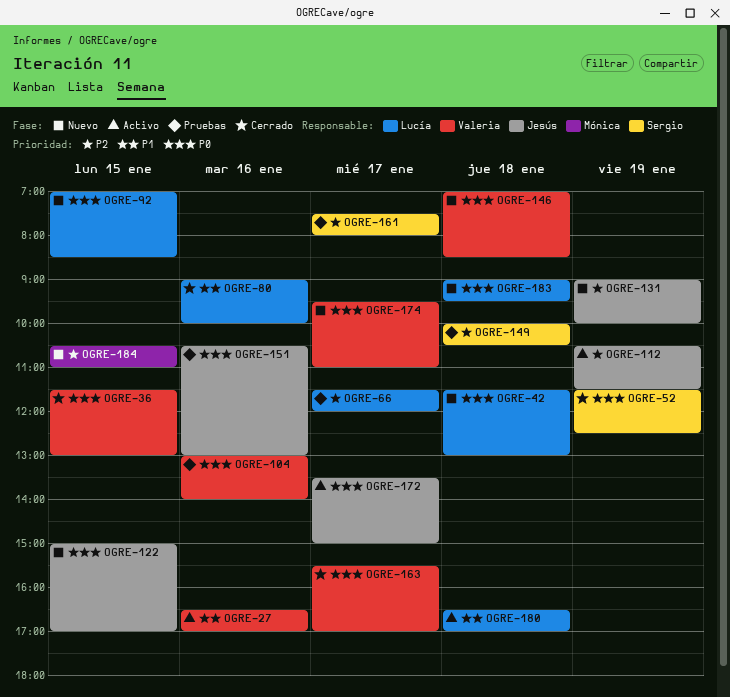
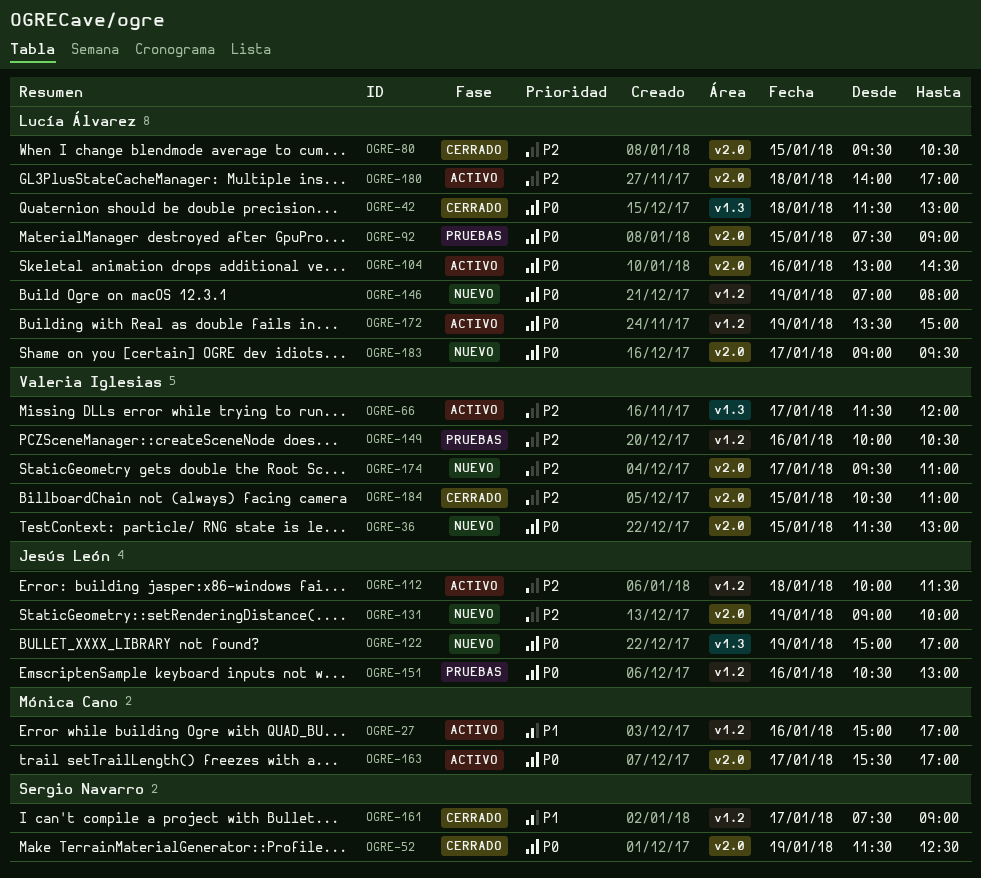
OGRE-27, owner: Valeria Iglesias -> Mónica Cano
OGRE-27, begins: 16:30 -> 15:00
OGRE-36, status: Cerrado -> Nuevo
OGRE-42, status: Nuevo -> Cerrado
OGRE-66, status: Pruebas -> Activo
OGRE-66, owner: Lucía Álvarez -> Valeria Iglesias
OGRE-80, priority: P1 -> P2
OGRE-80, day: Jan 16 -> Jan 15
OGRE-80, begins: 09:00 -> 09:30
OGRE-80, ends: 10:00 -> 10:30
OGRE-92, status: Nuevo -> Pruebas
OGRE-92, begins: 07:00 -> 07:30
OGRE-92, ends: 08:30 -> 09:00
OGRE-104, status: Pruebas -> Activo
OGRE-104, owner: Valeria Iglesias -> Lucía Álvarez
OGRE-104, ends: 14:00 -> 14:30
OGRE-112, day: Jan 19 -> Jan 18
OGRE-112, begins: 10:30 -> 10:00
OGRE-122, day: Jan 15 -> Jan 19
OGRE-146, owner: Valeria Iglesias -> Lucía Álvarez
OGRE-146, day: Jan 18 -> Jan 19
OGRE-146, ends: 08:30 -> 08:00
OGRE-149, owner: Sergio Navarro -> Valeria Iglesias
OGRE-149, day: Jan 18 -> Jan 16
OGRE-161, status: Pruebas -> Cerrado
OGRE-161, priority: P2 -> P1
OGRE-161, ends: 08:00 -> 09:00
OGRE-163, status: Cerrado -> Activo
OGRE-163, owner: Valeria Iglesias -> Mónica Cano
OGRE-172, owner: Jesús León -> Lucía Álvarez
OGRE-172, day: Jan 17 -> Jan 19
OGRE-174, priority: P0 -> P2
OGRE-180, priority: P1 -> P2
OGRE-180, begins: 16:30 -> 14:00
OGRE-183, day: Jan 18 -> Jan 17
OGRE-184, status: Nuevo -> Cerrado
OGRE-184, owner: Mónica Cano -> Valeria Iglesias

